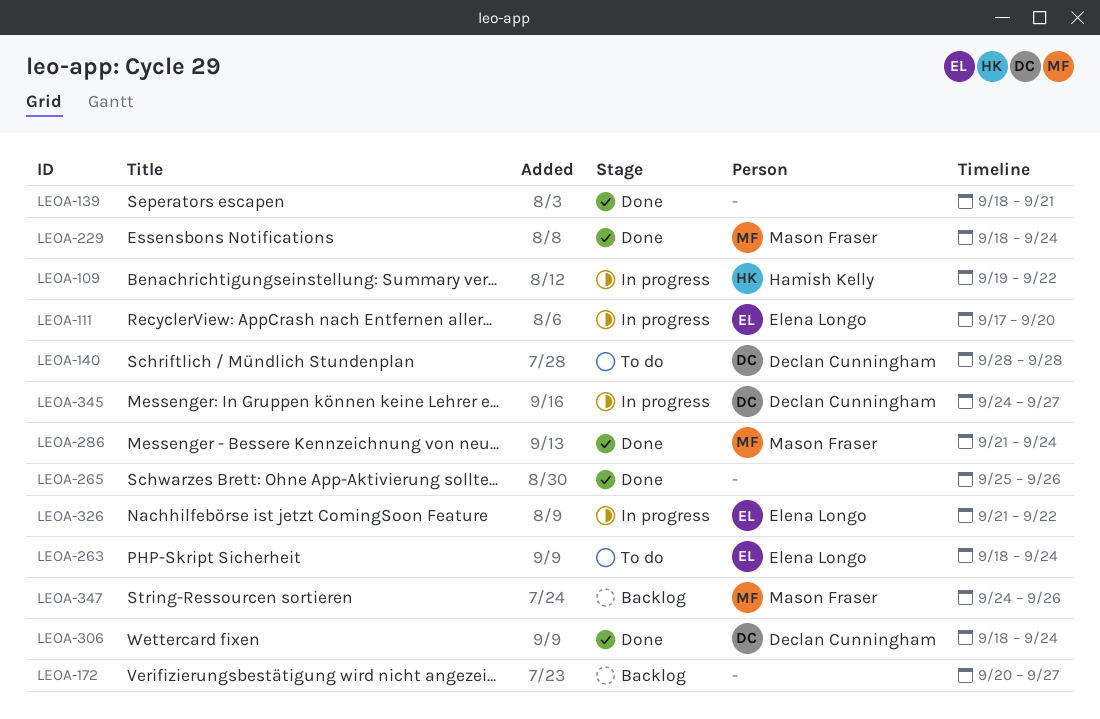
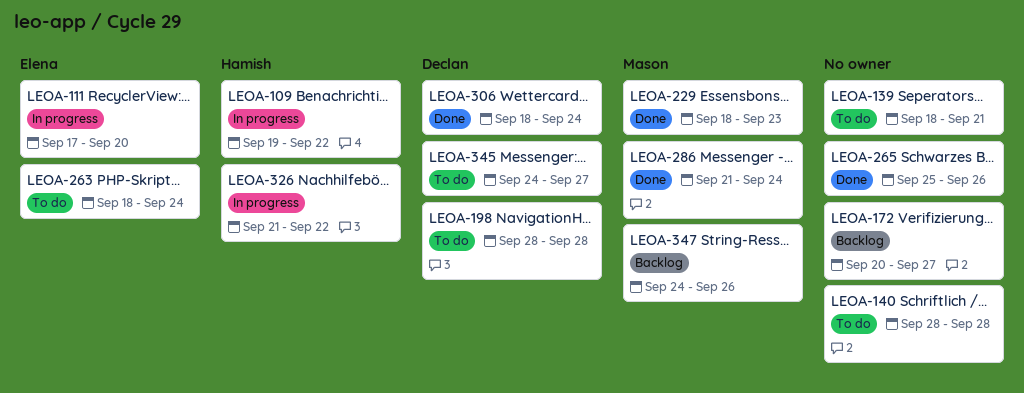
LEOA-139, status: Done -> To do
LEOA-140, owner: Declan Cunningham -> none
LEOA-198: none -> present
LEOA-229, due: Sep 24 -> Sep 23
LEOA-326, owner: Elena Longo -> Hamish Kelly
LEOA-345, status: In progress -> To do

